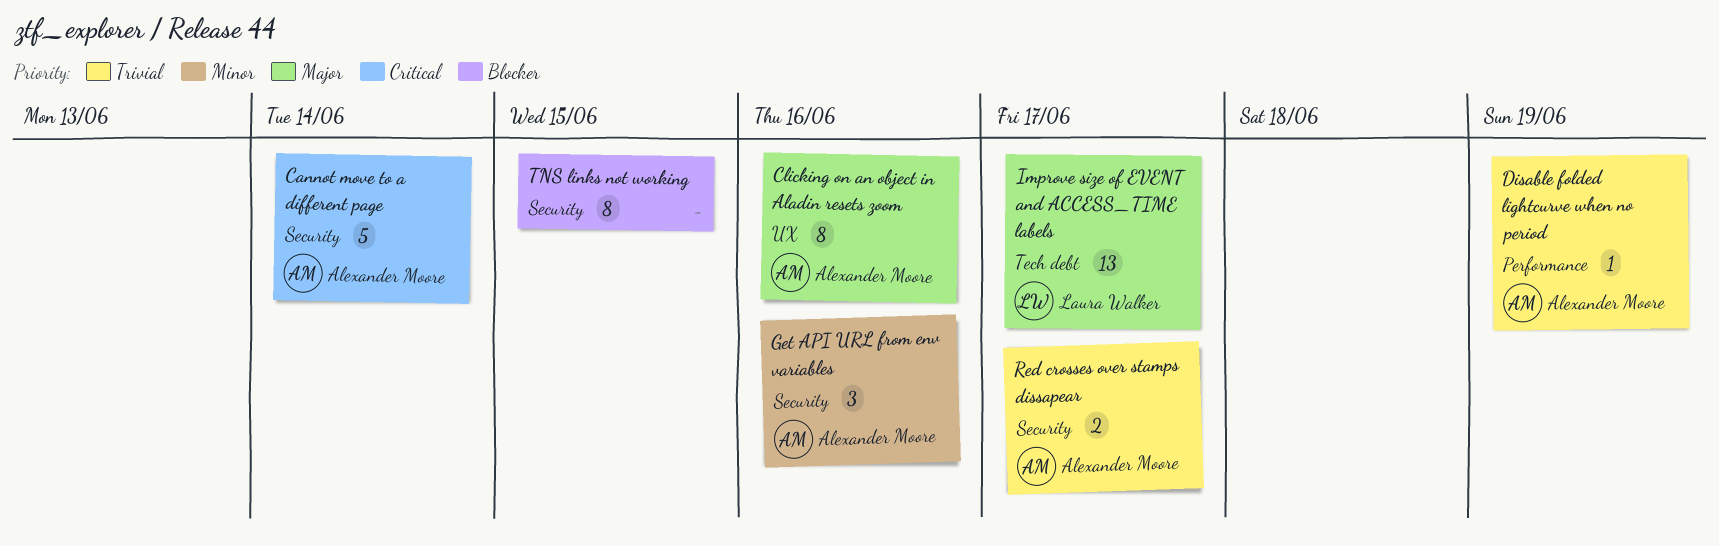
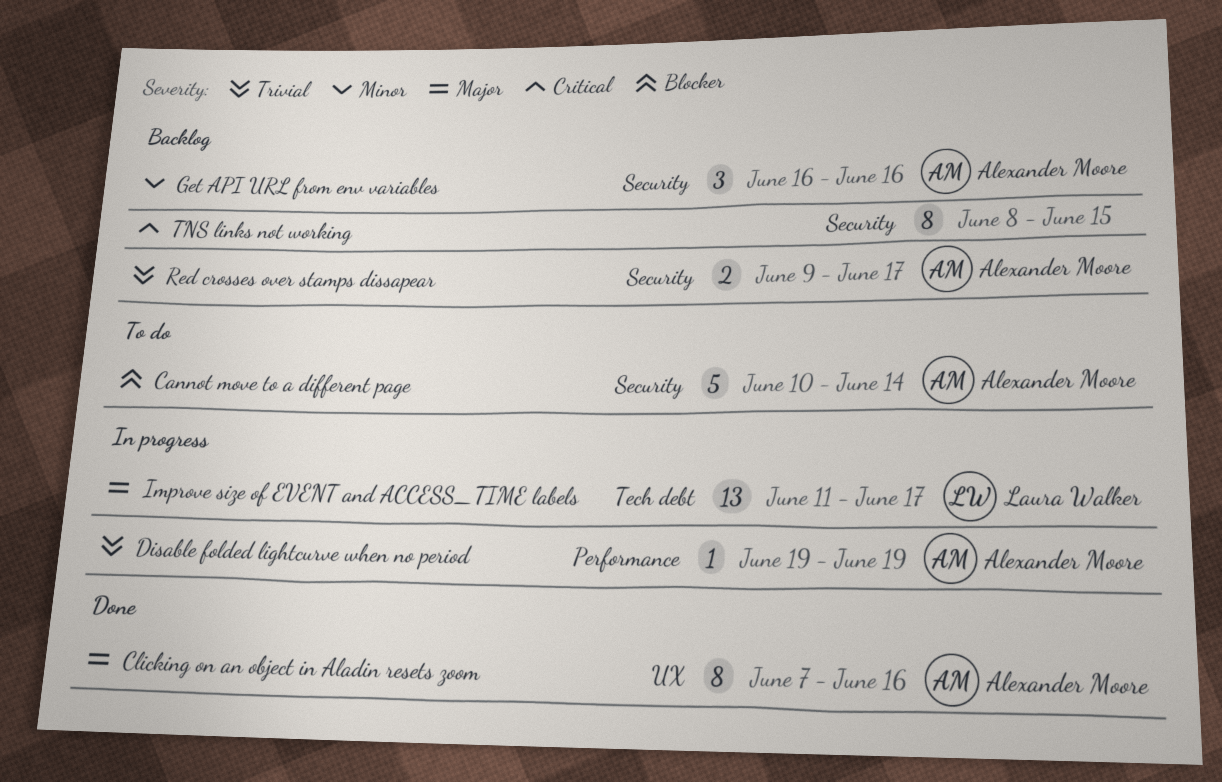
Cannot move to a different page, priority: Critical -> Blocker
TNS links not working, priority: Blocker -> Critical

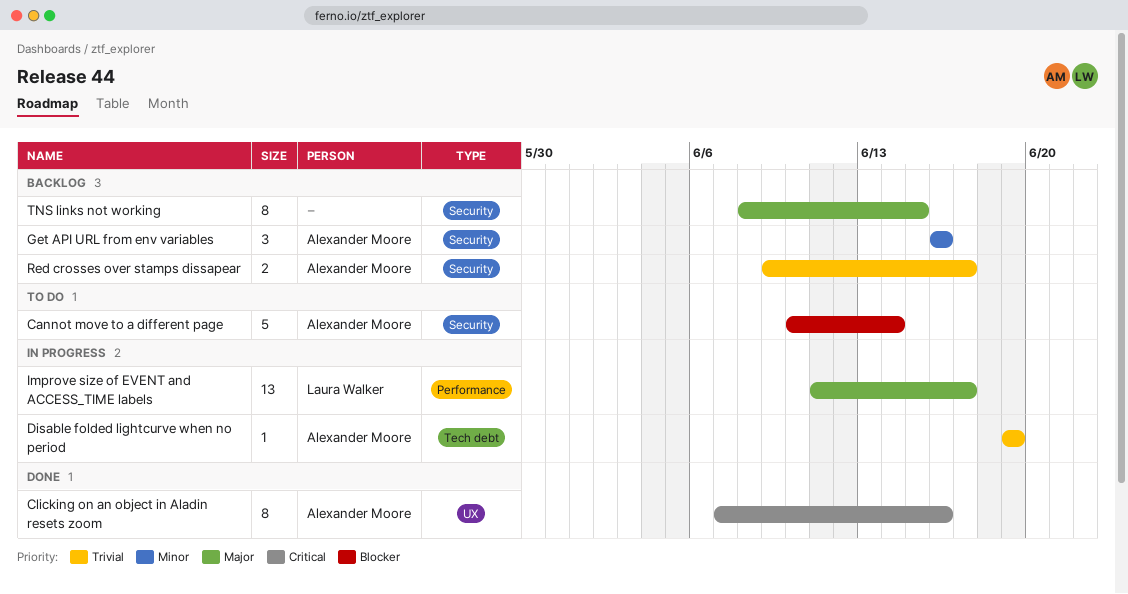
Clicking on an object in Aladin resets zoom, priority: Major -> Critical
Disable folded lightcurve when no period, label: Performance -> Tech debt
Improve size of EVENT and ACCESS_TIME labels, label: Tech debt -> Performance
TNS links not working, priority: Critical -> Major

